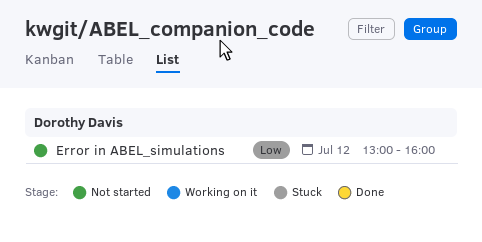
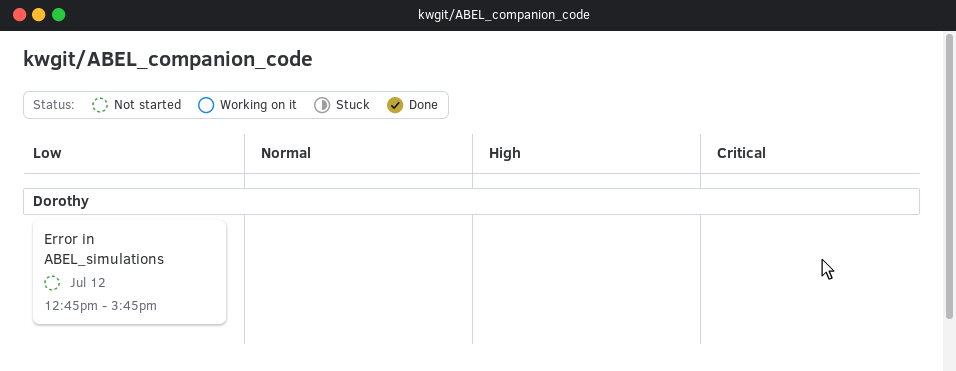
Error in ABEL_simulations, begins: 13:00 -> 12:45
Error in ABEL_simulations, ends: 16:00 -> 15:45

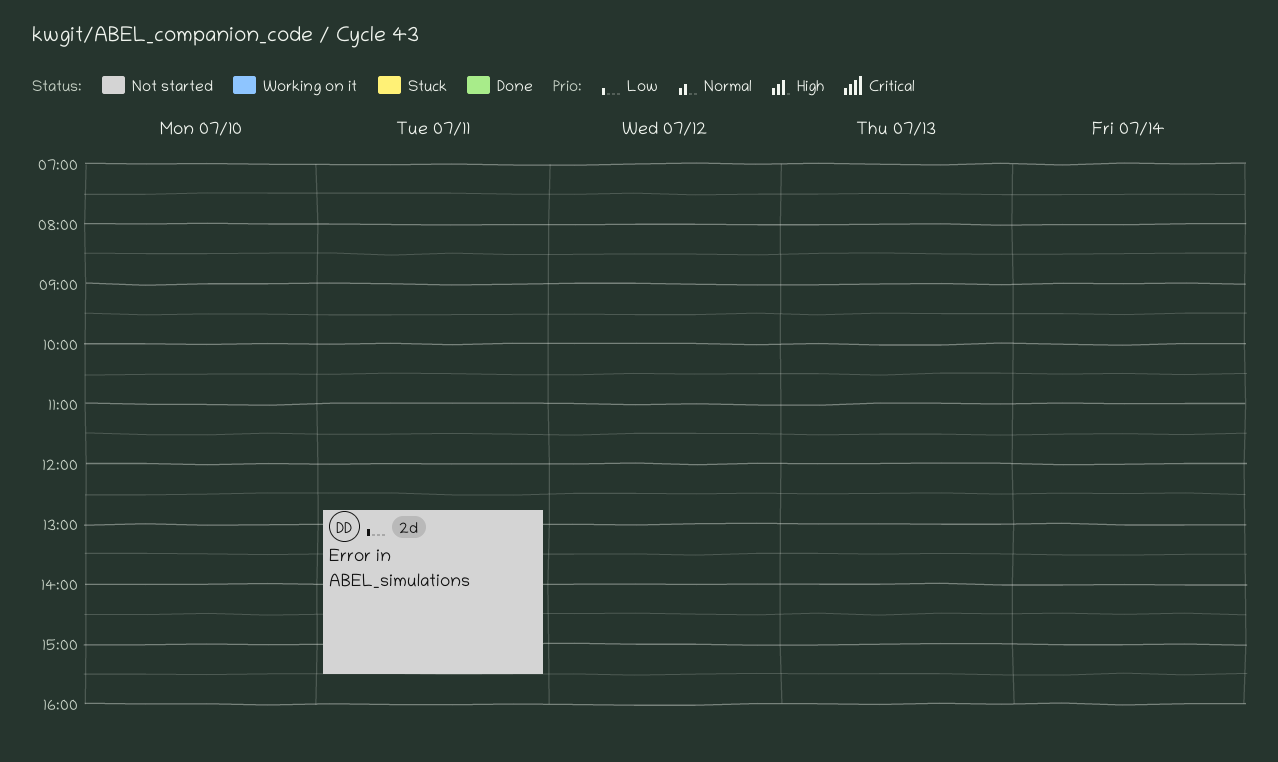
Error in ABEL_simulations, day: Jul 12 -> Jul 11
Error in ABEL_simulations, ends: 15:45 -> 15:30

